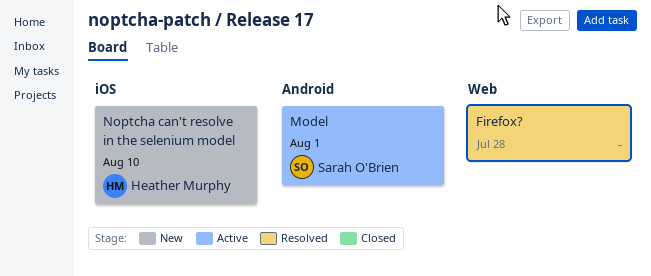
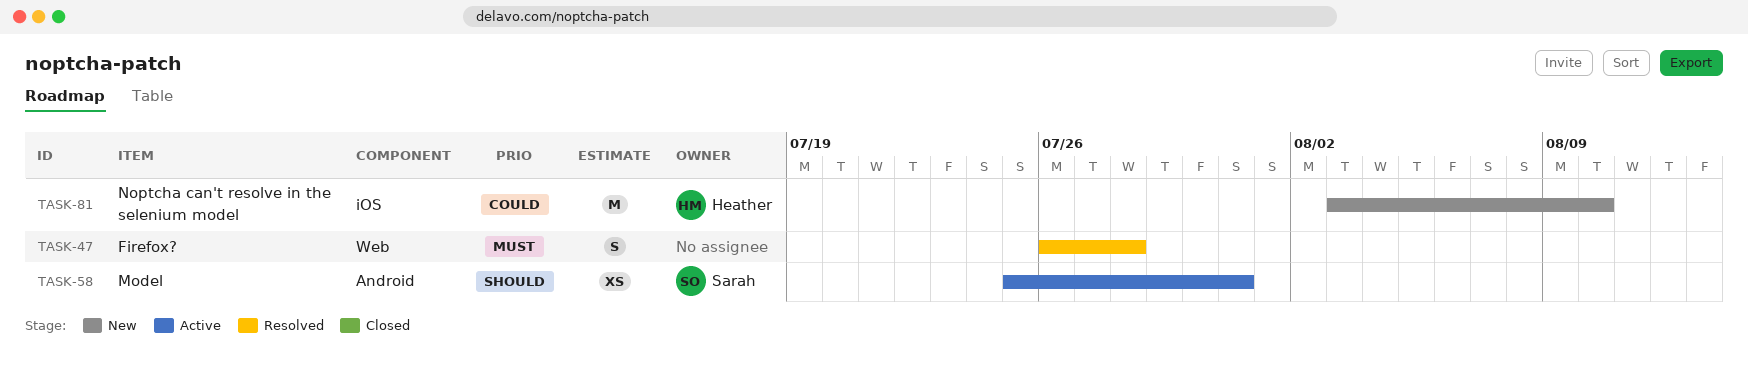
Model, due: Aug 1 -> Jul 31

